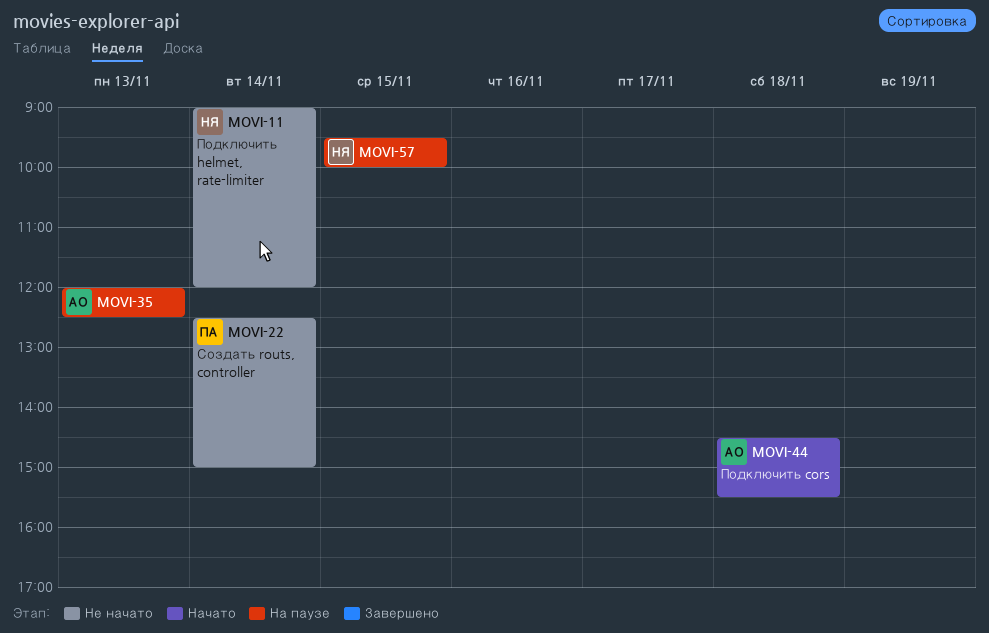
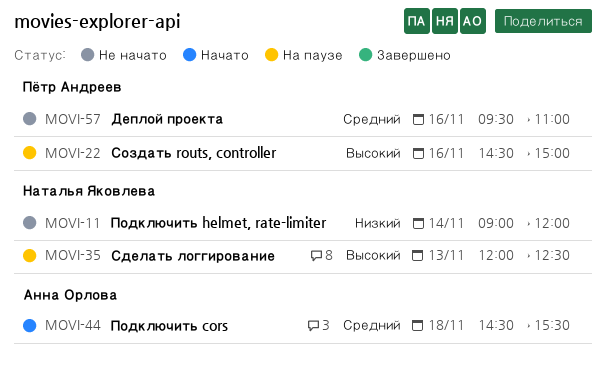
MOVI-22, status: Не начато -> На паузе
MOVI-22, day: Nov 14 -> Nov 16
MOVI-22, begins: 12:30 -> 14:30
MOVI-35, owner: Анна Орлова -> Наталья Яковлева
MOVI-57, status: На паузе -> Не начато
MOVI-57, owner: Наталья Яковлева -> Пётр Андреев
MOVI-57, day: Nov 15 -> Nov 16
MOVI-57, ends: 10:00 -> 11:00

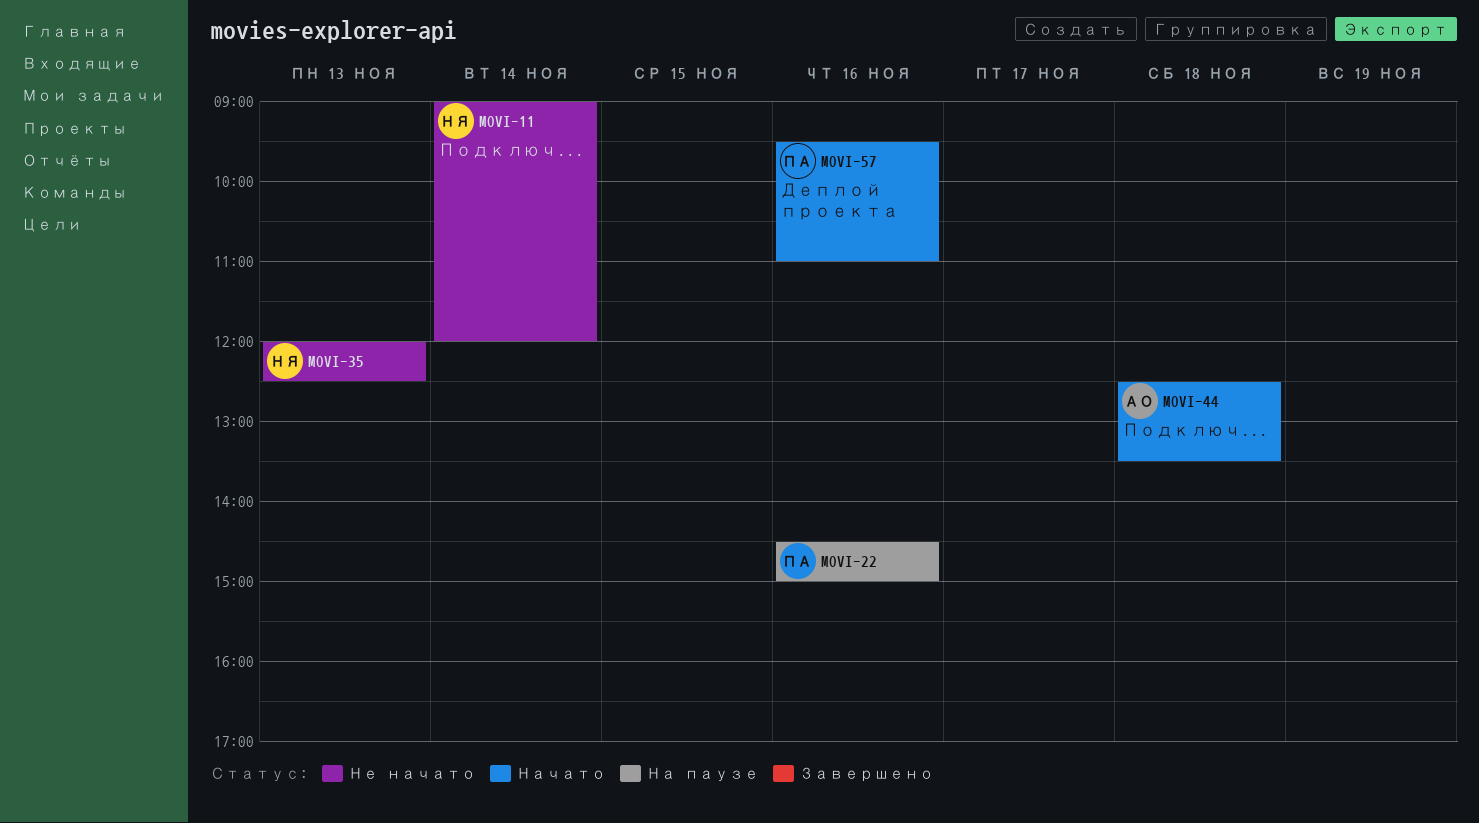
MOVI-35, status: На паузе -> Не начато
MOVI-44, begins: 14:30 -> 12:30
MOVI-44, ends: 15:30 -> 13:30
MOVI-57, status: Не начато -> Начато

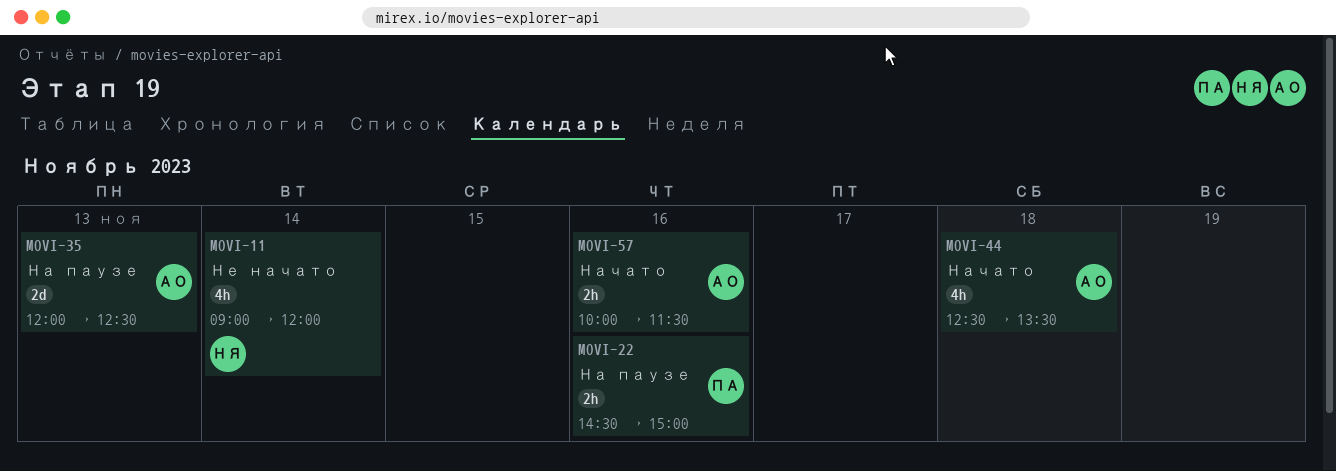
MOVI-35, status: Не начато -> На паузе
MOVI-35, owner: НЯ -> АО
MOVI-57, owner: ПА -> АО
MOVI-57, begins: 09:30 -> 10:00
MOVI-57, ends: 11:00 -> 11:30

